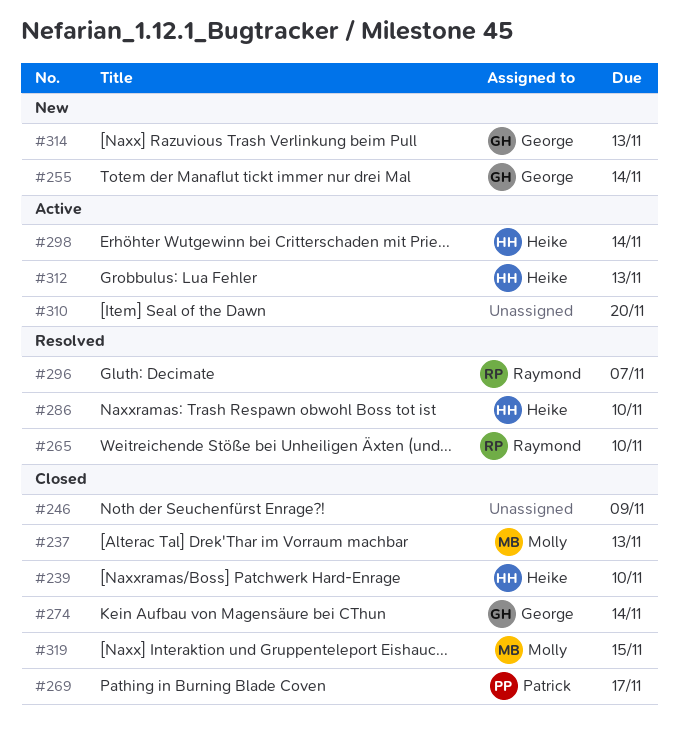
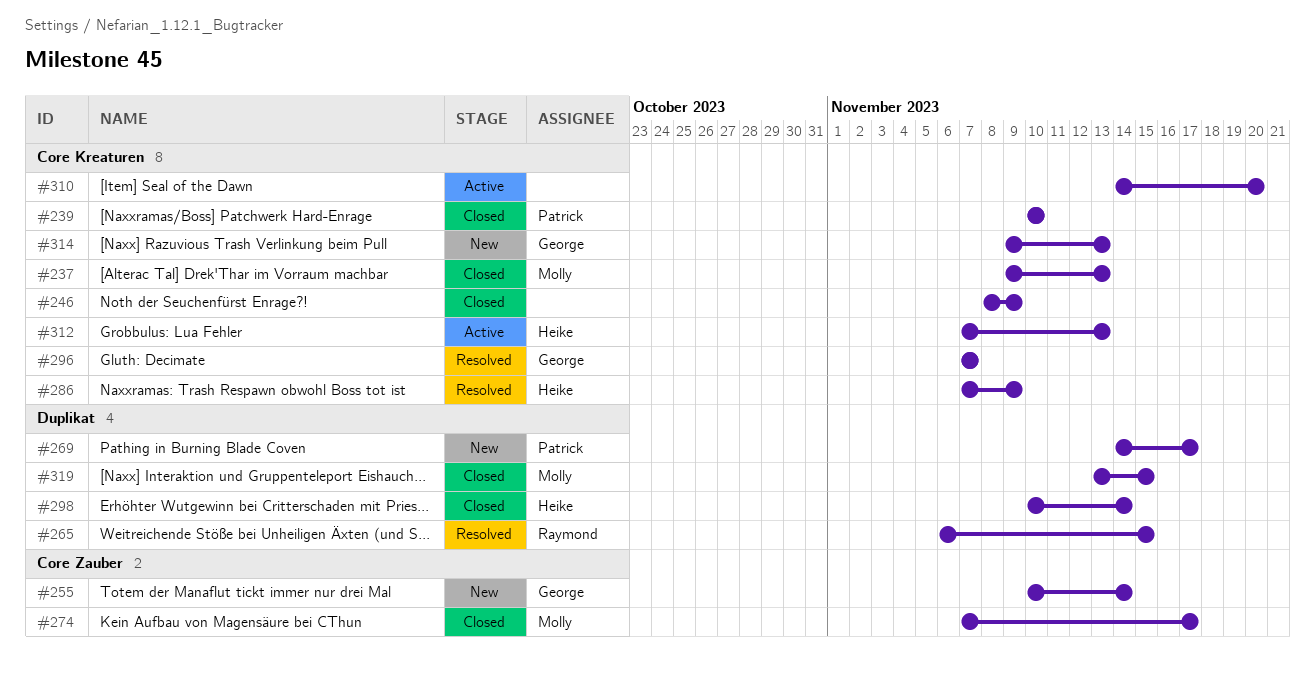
#239, owner: Heike -> Patrick
#265, due: Nov 10 -> Nov 15
#269, status: Closed -> New
#274, owner: George -> Molly
#274, due: Nov 14 -> Nov 17
#286, due: Nov 10 -> Nov 9
#296, owner: Raymond -> George
#298, status: Active -> Closed

